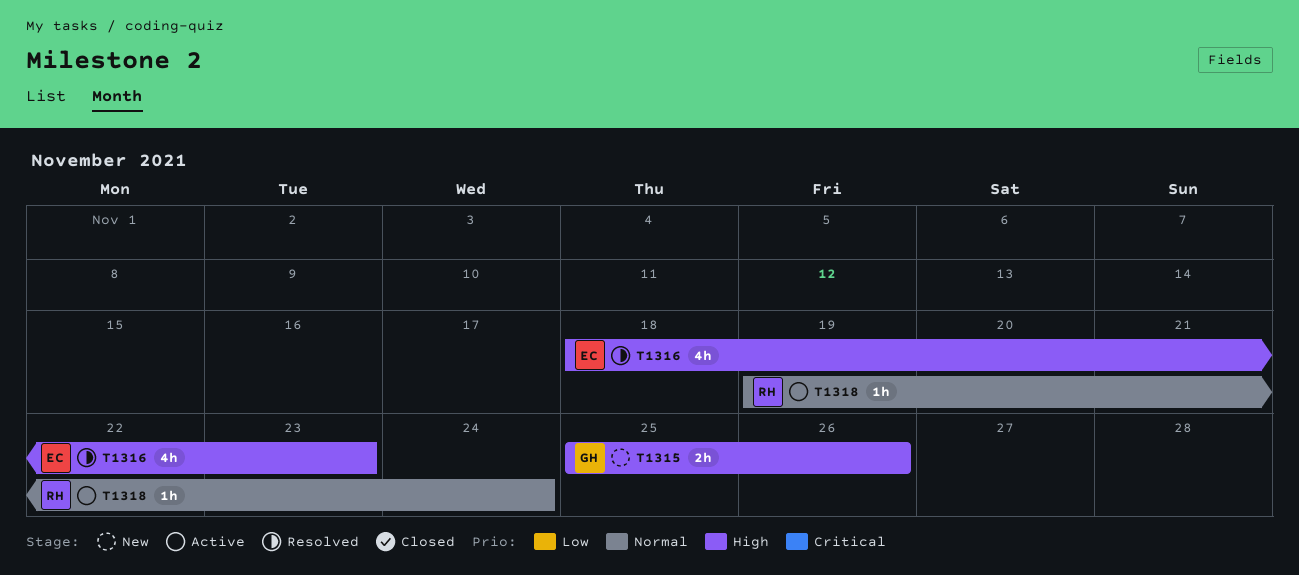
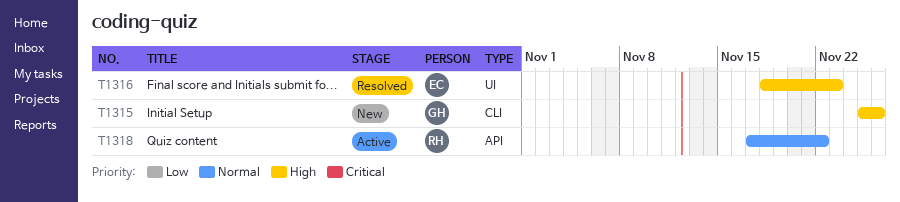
T1318, start: Nov 19 -> Nov 17
T1318, due: Nov 24 -> Nov 22

